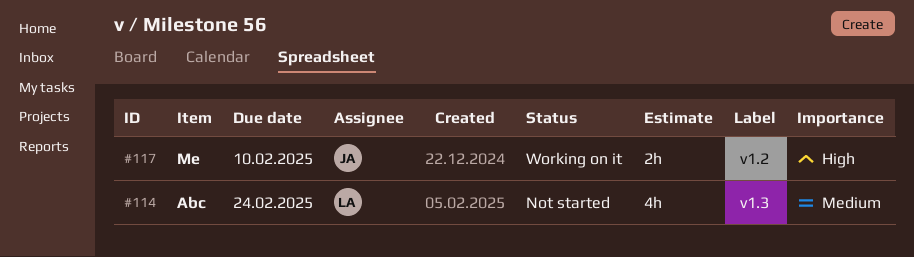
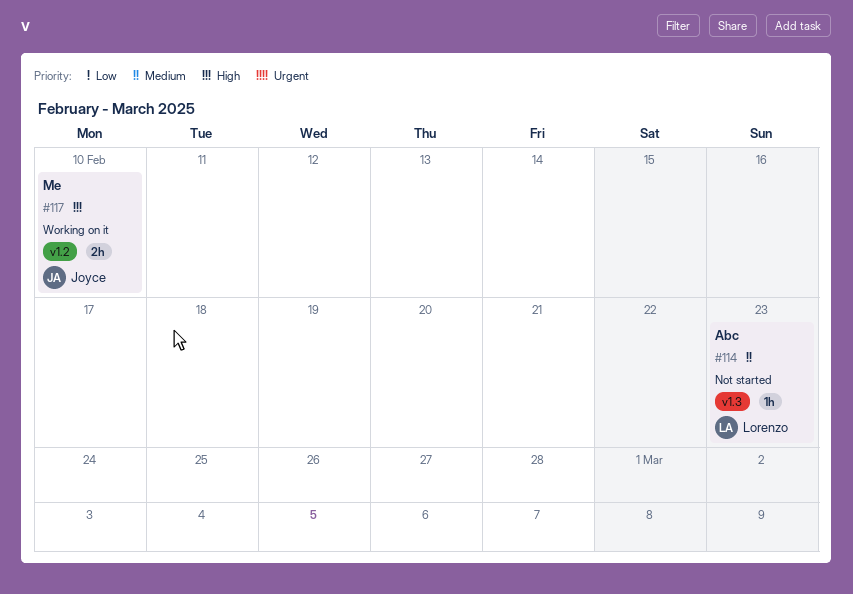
#114, estimate: 4h -> 1h
#114, due: Feb 24 -> Feb 23

